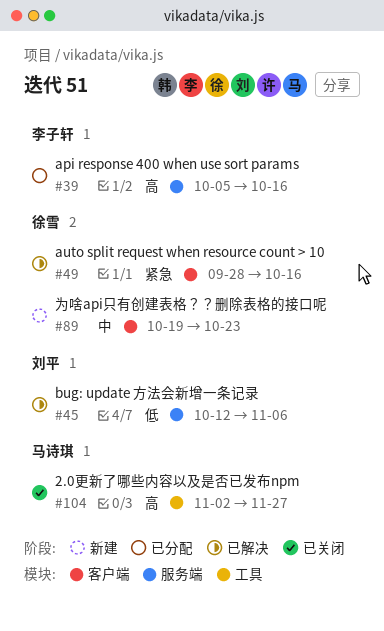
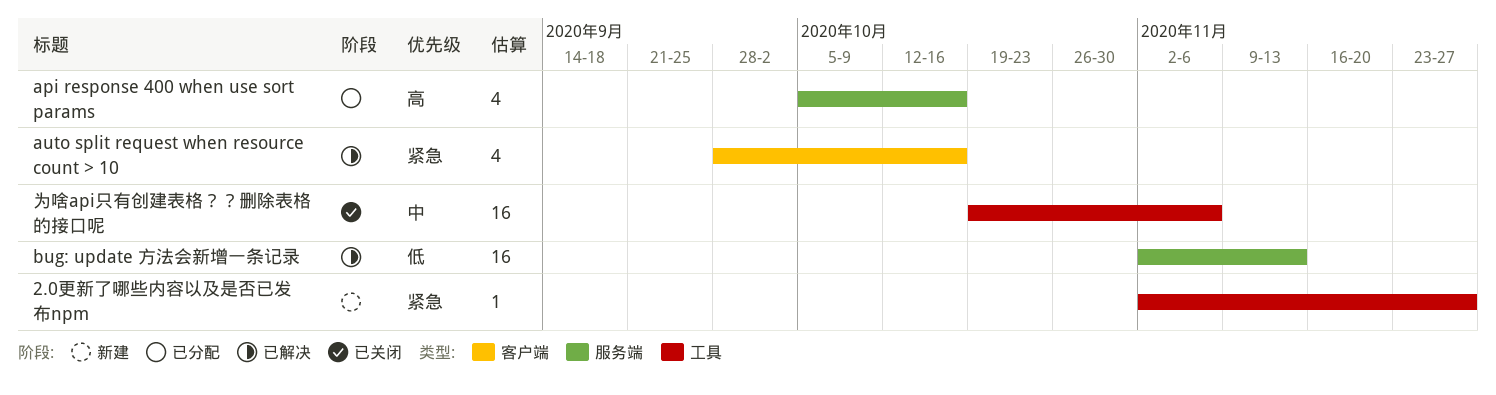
2.0更新了哪些内容以及是否已发布npm, status: 已关闭 -> 新建
2.0更新了哪些内容以及是否已发布npm, priority: 高 -> 紧急
bug: update 方法会新增一条记录, start: Oct 12 -> Nov 2
bug: update 方法会新增一条记录, due: Nov 6 -> Nov 13
为啥api只有创建表格？？删除表格的接口呢, status: 新建 -> 已关闭
为啥api只有创建表格？？删除表格的接口呢, label: 客户端 -> 工具
为啥api只有创建表格？？删除表格的接口呢, due: Oct 23 -> Nov 6

